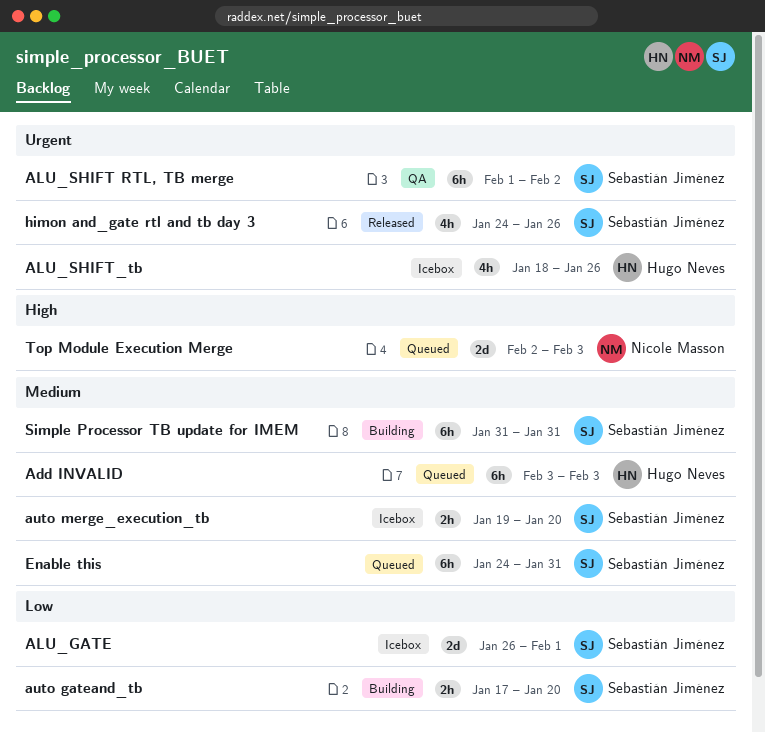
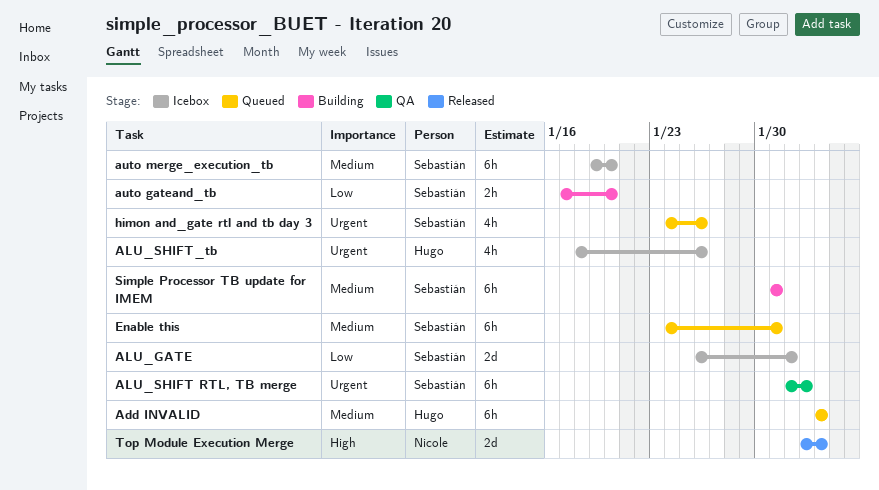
auto merge_execution_tb, estimate: 2h -> 6h
himon and_gate rtl and tb day 3, status: Released -> Queued
Top Module Execution Merge, status: Queued -> Released

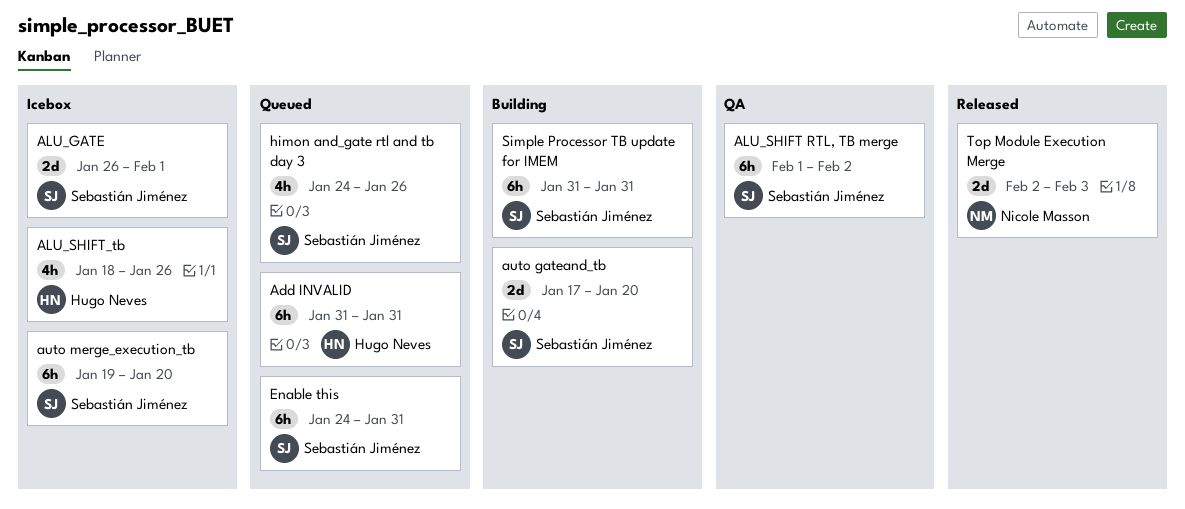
Add INVALID, start: Feb 3 -> Jan 31
Add INVALID, due: Feb 3 -> Jan 31
auto gateand_tb, estimate: 2h -> 2d

